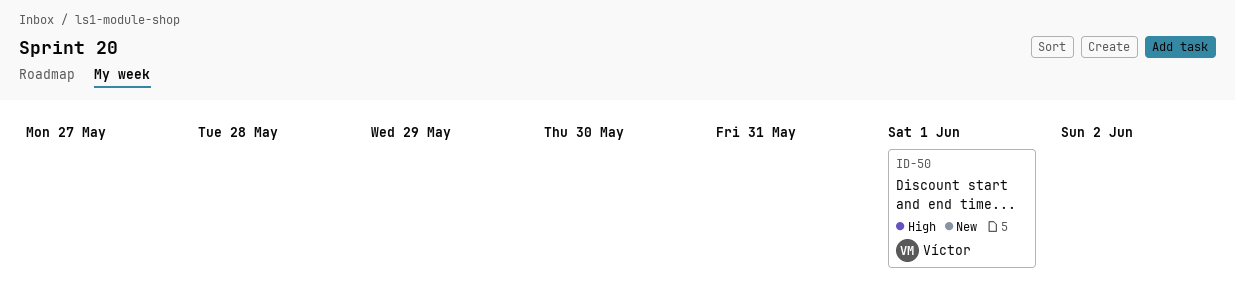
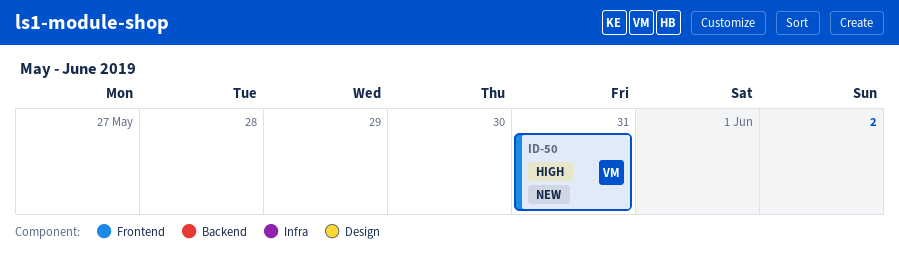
ID-50, due: Jun 1 -> May 31

